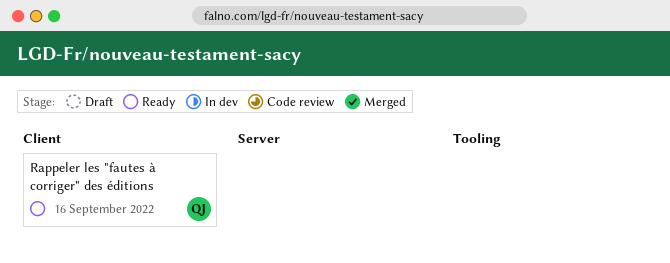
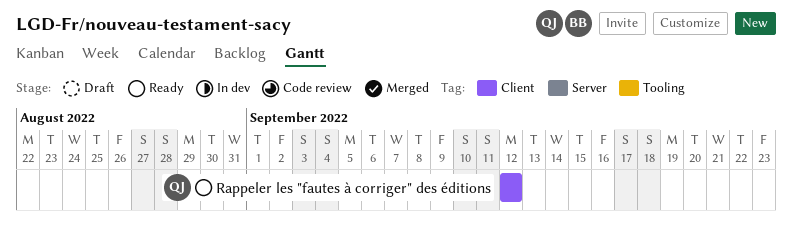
Rappeler les "fautes à corriger" des éditions, due: Sep 16 -> Sep 12

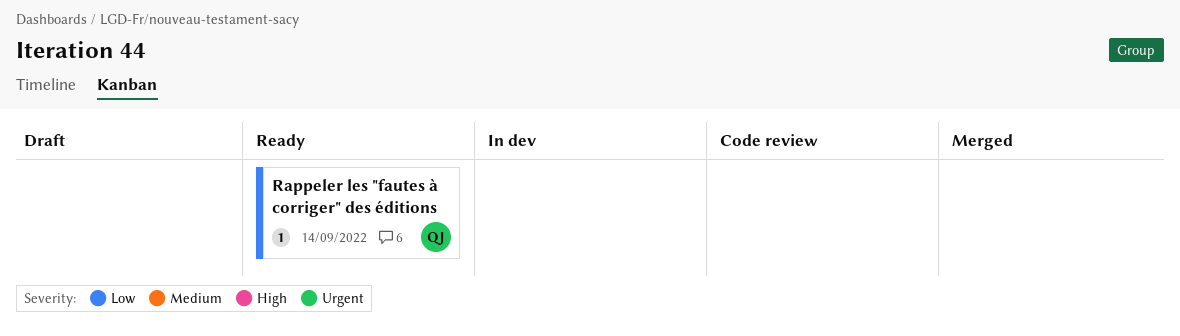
Rappeler les "fautes à corriger" des éditions, due: Sep 12 -> Sep 14

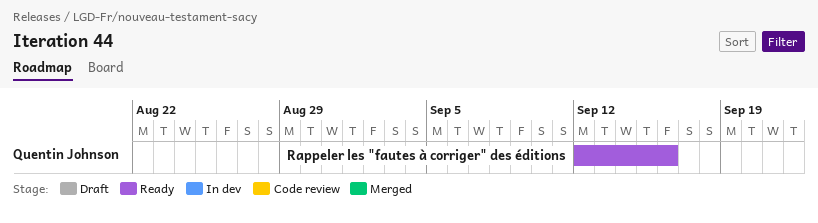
Rappeler les "fautes à corriger" des éditions, due: Sep 14 -> Sep 16

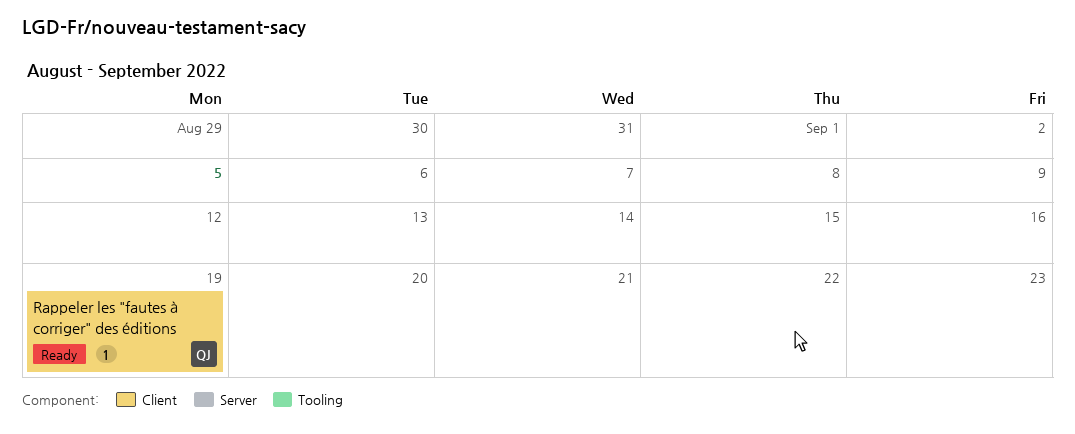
Rappeler les "fautes à corriger" des éditions, due: Sep 16 -> Sep 19

